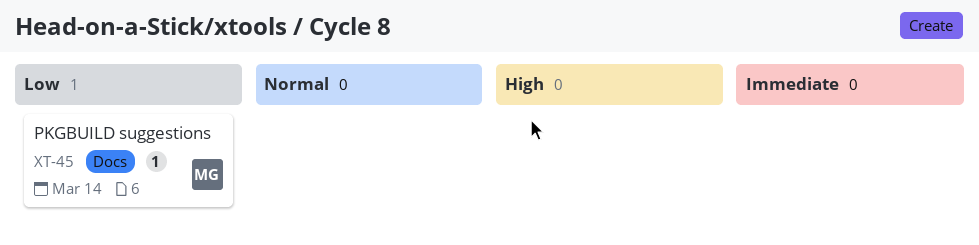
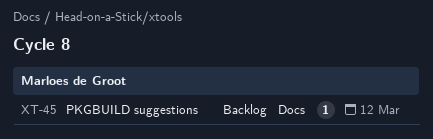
XT-45, due: Mar 14 -> Mar 12

